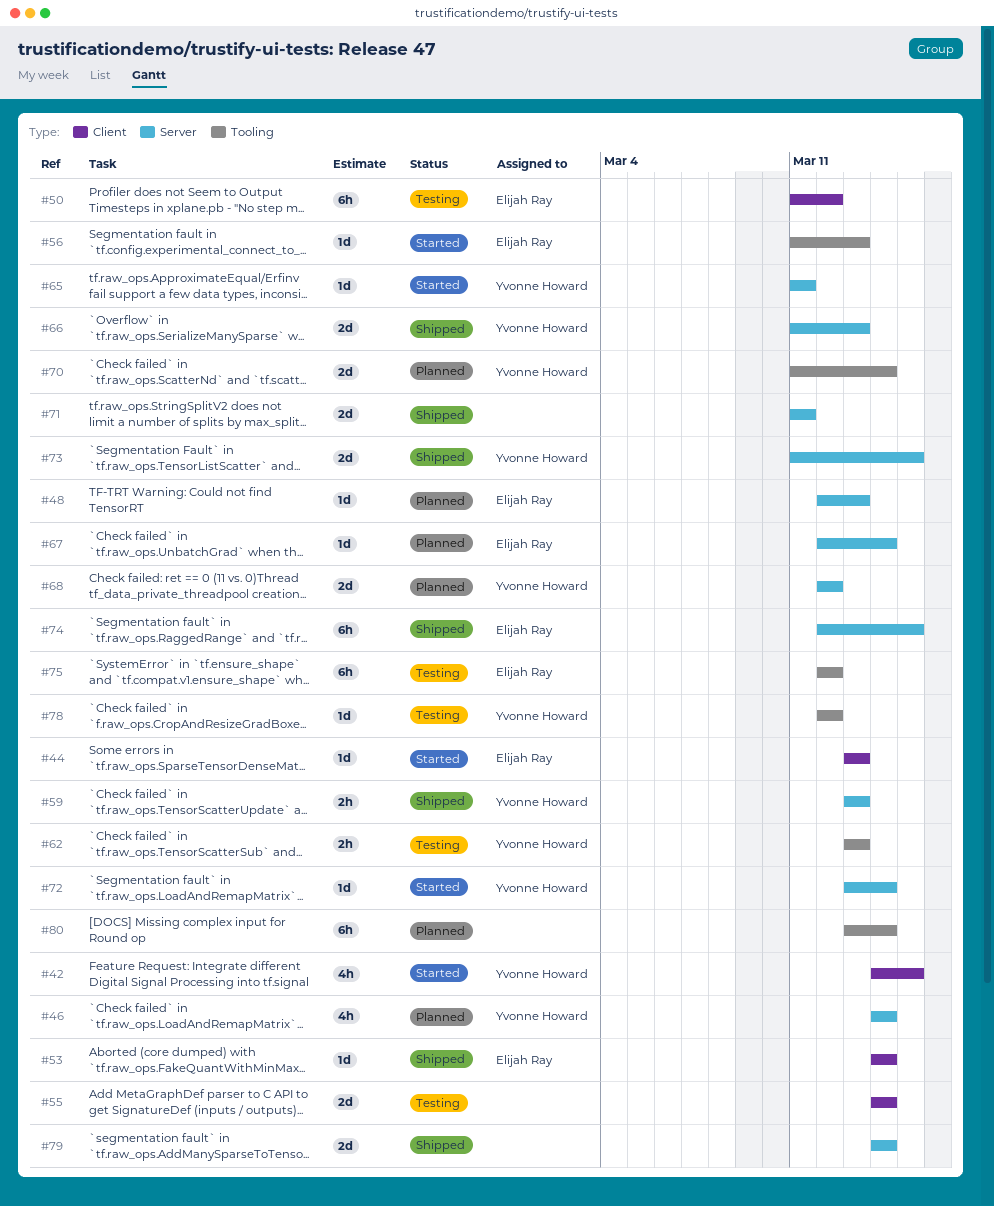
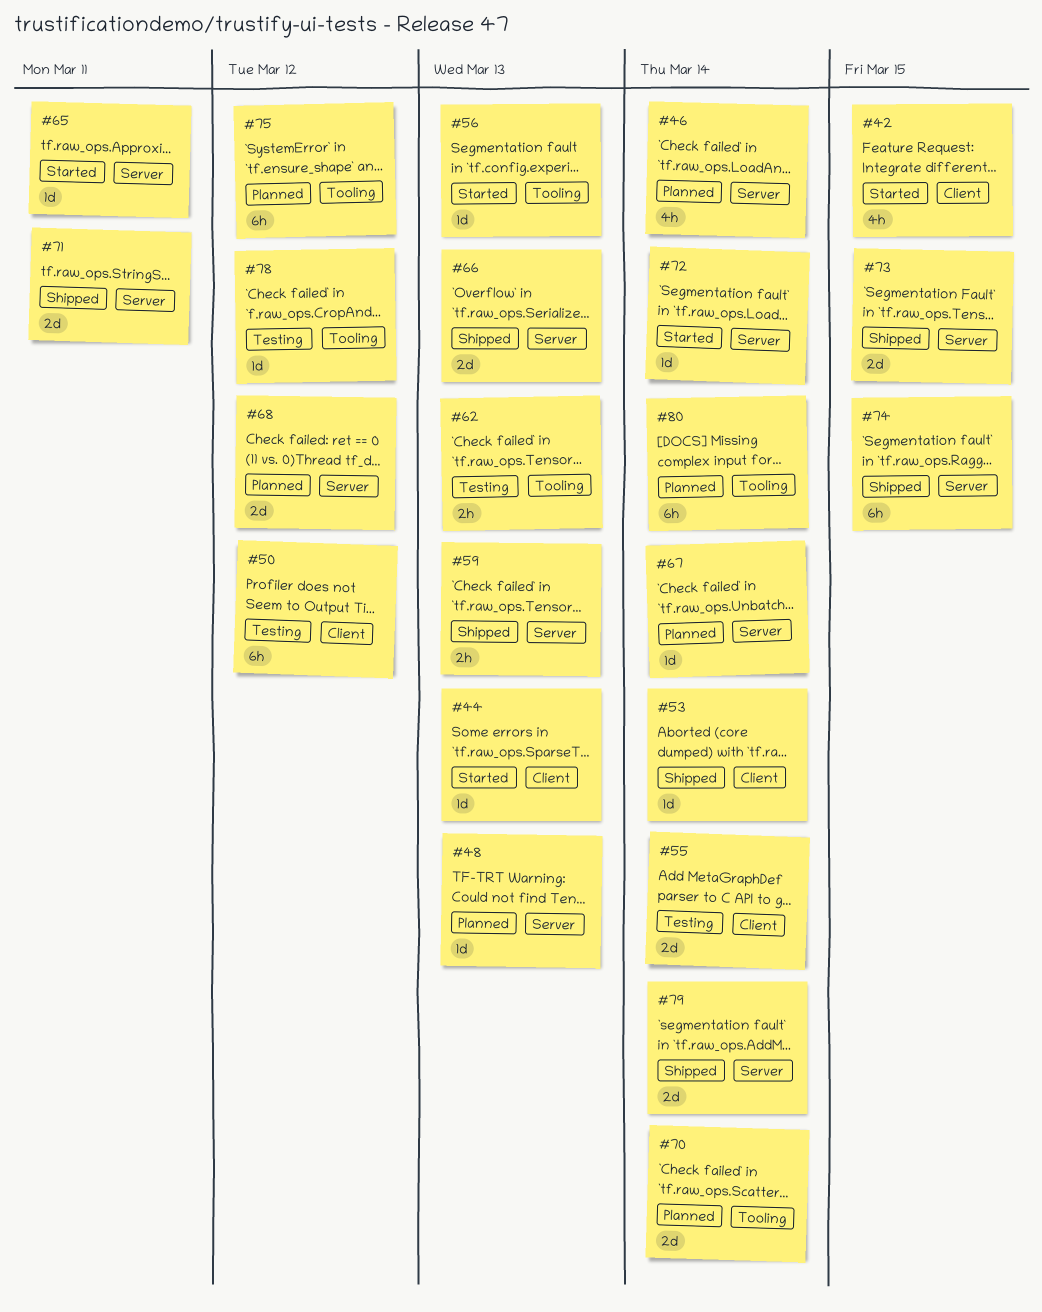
#75, status: Testing -> Planned

